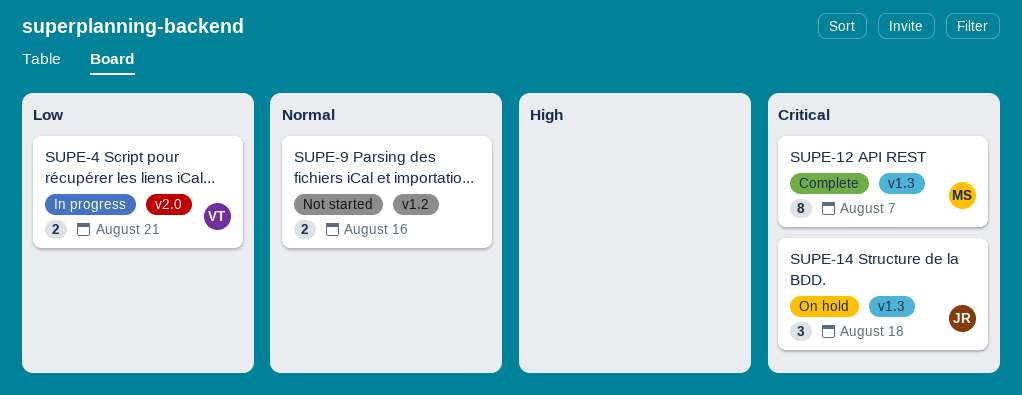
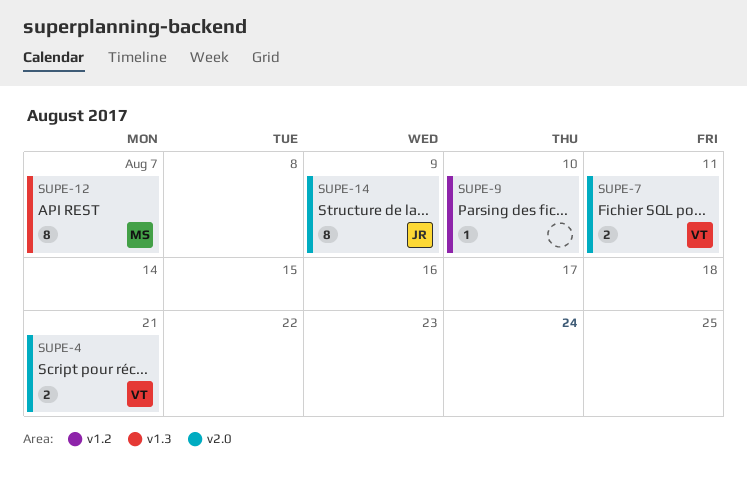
SUPE-7: none -> present
SUPE-9, estimate: 2 -> 1
SUPE-9, due: Aug 16 -> Aug 10
SUPE-14, label: v1.3 -> v2.0
SUPE-14, estimate: 3 -> 8
SUPE-14, due: Aug 18 -> Aug 9

